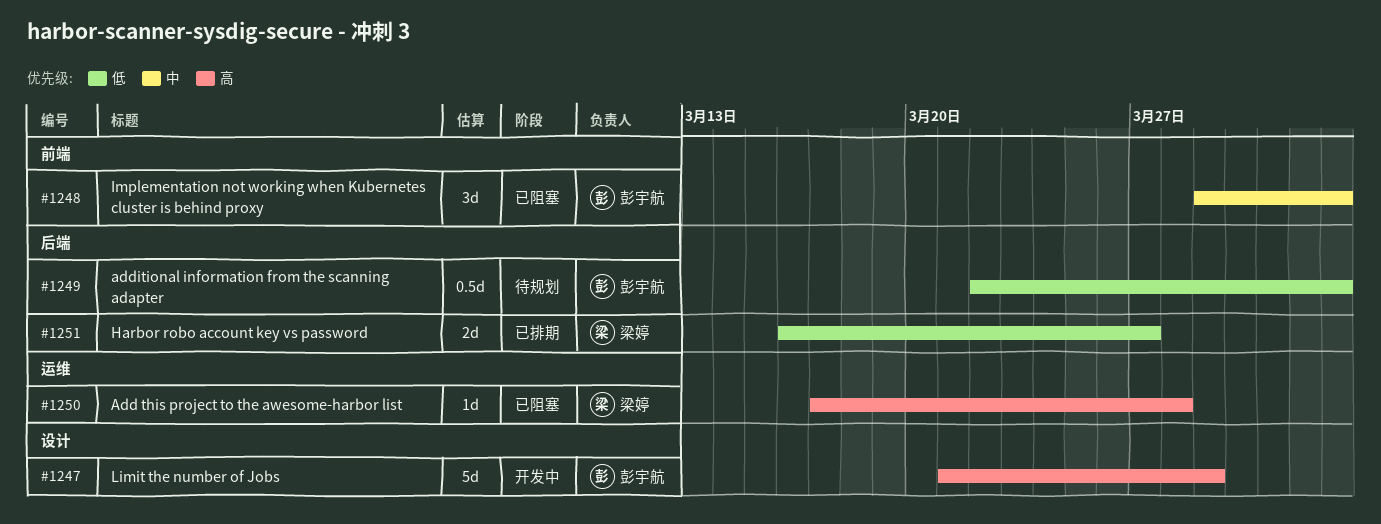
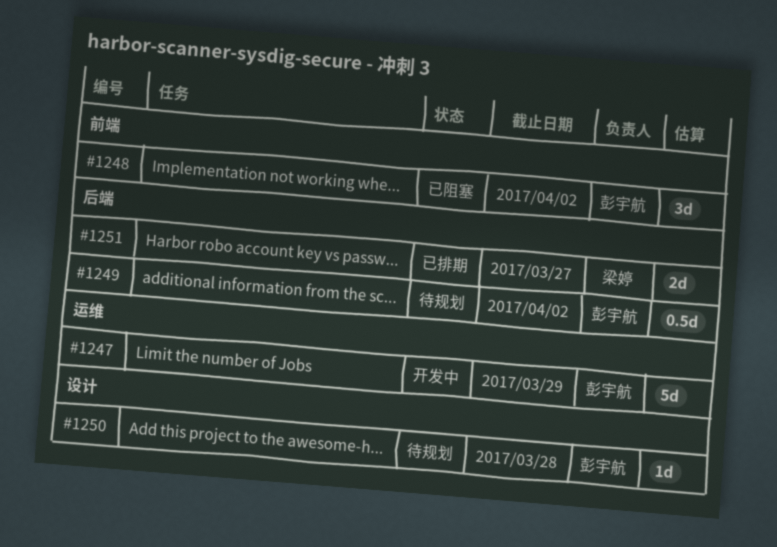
#1247, label: 设计 -> 运维
#1250, status: 已阻塞 -> 待规划
#1250, owner: 梁婷 -> 彭宇航
#1250, label: 运维 -> 设计

